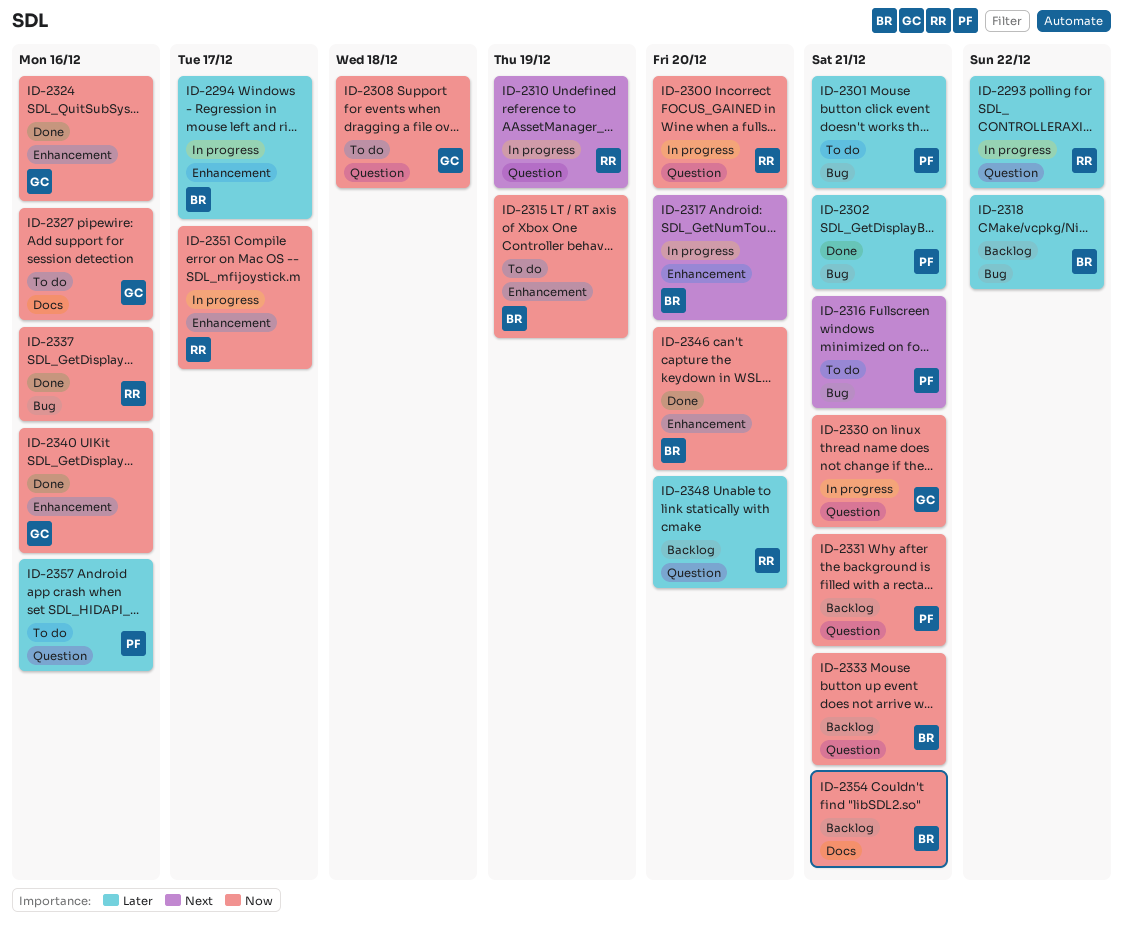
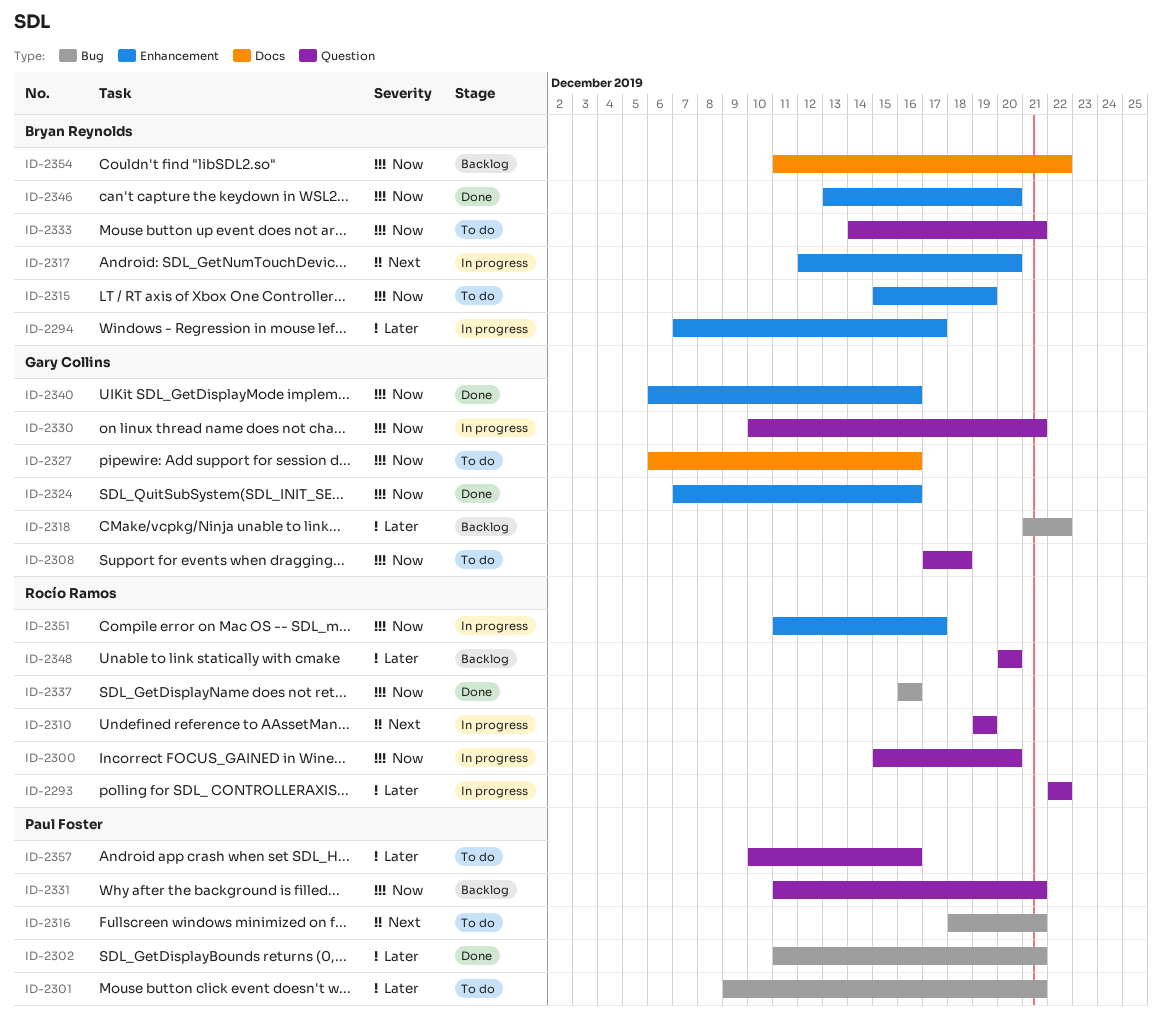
ID-2318, owner: Bryan Reynolds -> Gary Collins
ID-2333, status: Backlog -> To do
ID-2354, due: Dec 21 -> Dec 22

